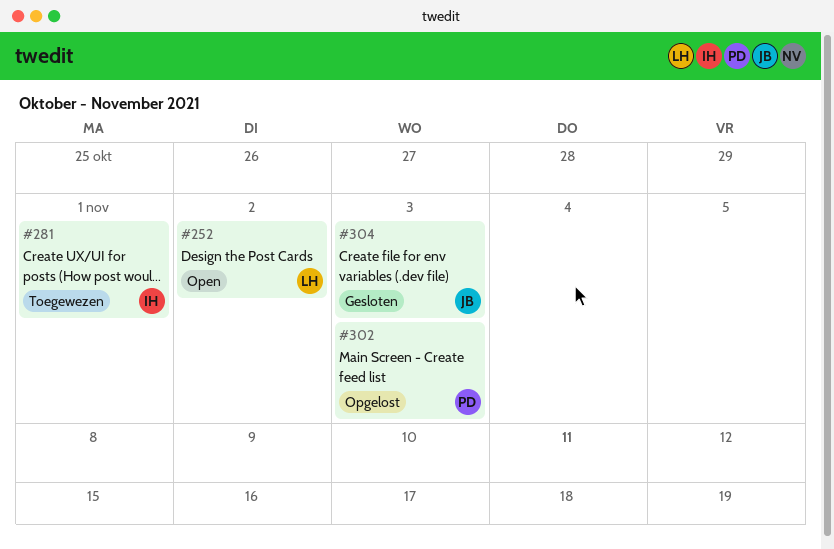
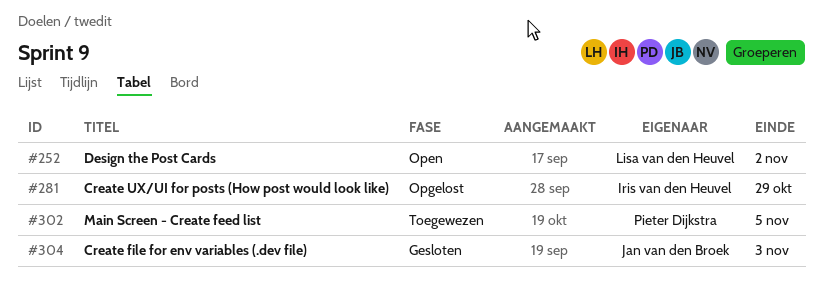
#281, status: Toegewezen -> Opgelost
#281, due: Nov 1 -> Oct 29
#302, status: Opgelost -> Toegewezen
#302, due: Nov 3 -> Nov 5

